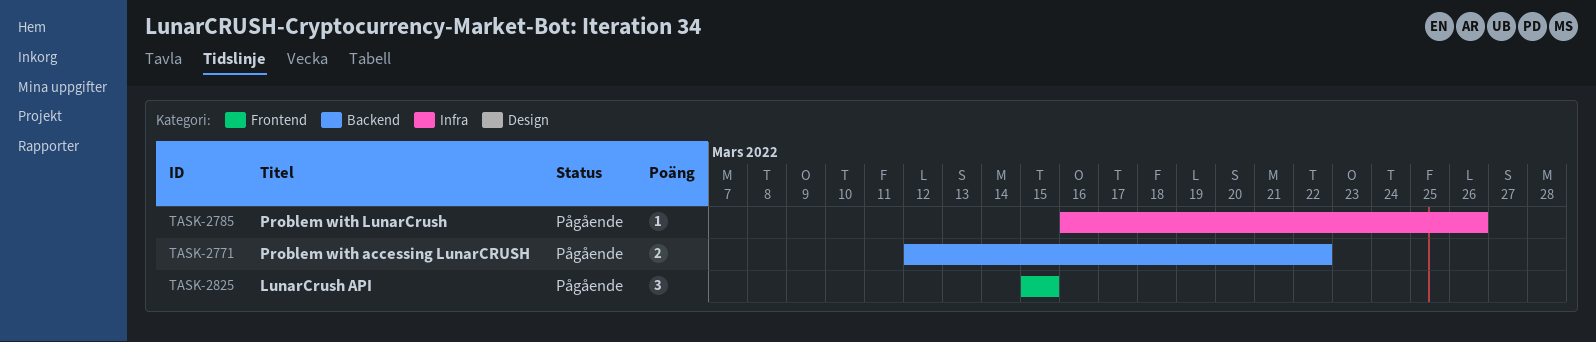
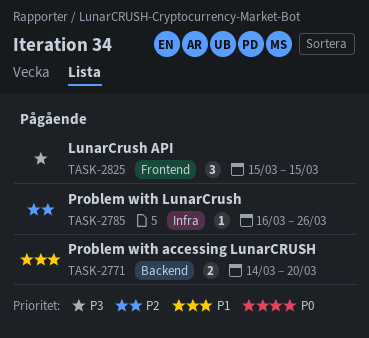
TASK-2771, start: Mar 12 -> Mar 14
TASK-2771, due: Mar 22 -> Mar 20

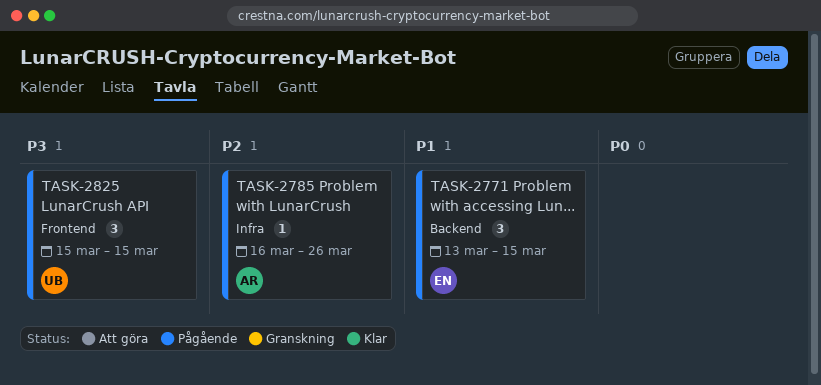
TASK-2771, estimate: 2 -> 3
TASK-2771, start: Mar 14 -> Mar 13
TASK-2771, due: Mar 20 -> Mar 15

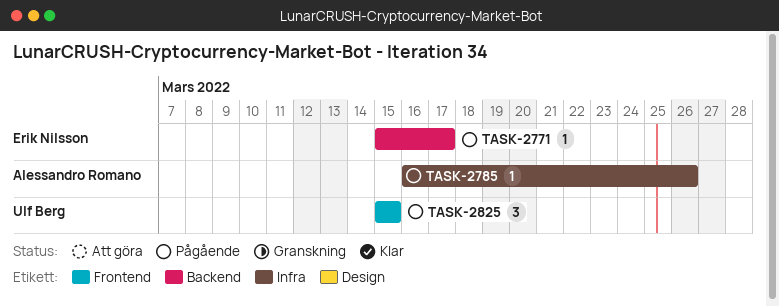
TASK-2771, estimate: 3 -> 1
TASK-2771, start: Mar 13 -> Mar 15
TASK-2771, due: Mar 15 -> Mar 17

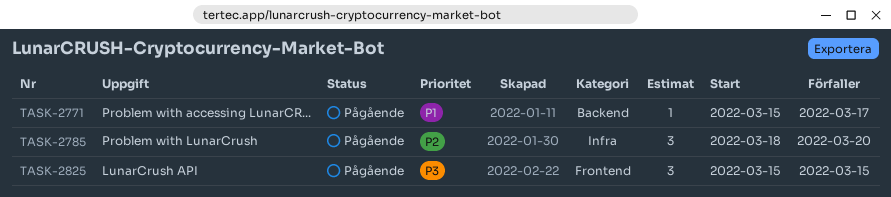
TASK-2785, estimate: 1 -> 3
TASK-2785, start: Mar 16 -> Mar 18
TASK-2785, due: Mar 26 -> Mar 20

